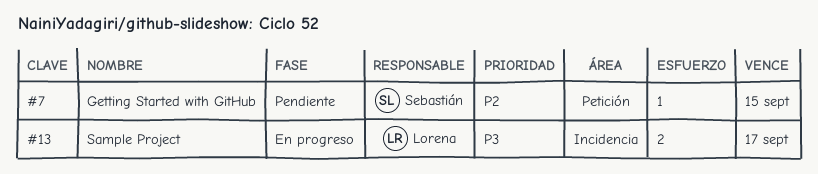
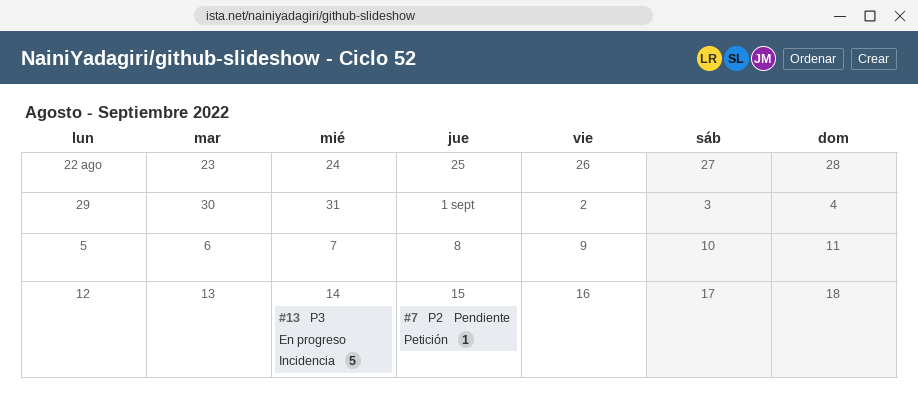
#13, estimate: 2 -> 5
#13, due: Sep 17 -> Sep 14

